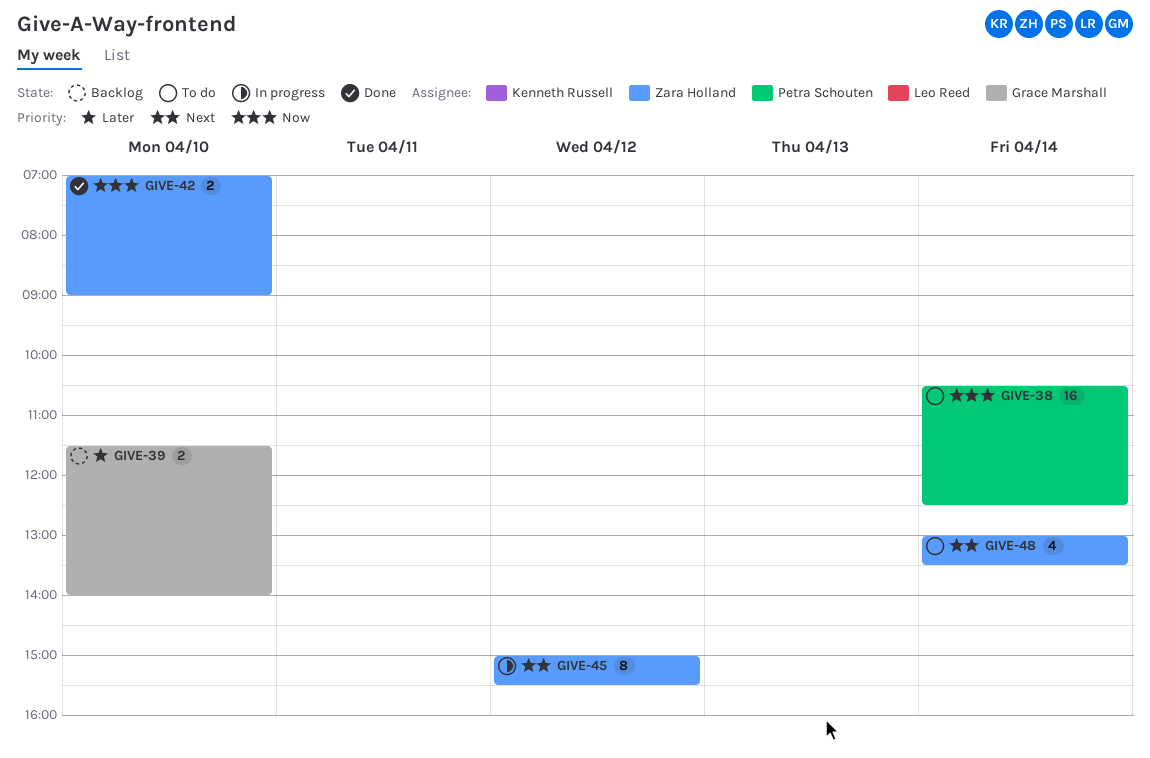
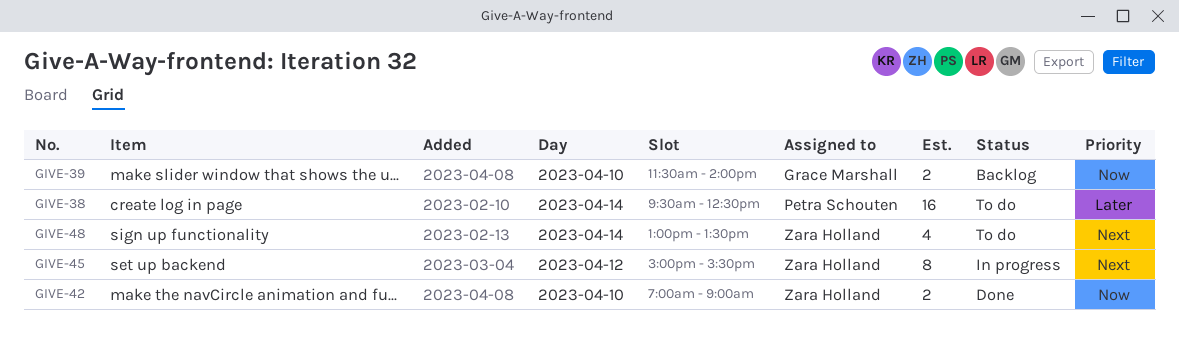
GIVE-38, priority: Now -> Later
GIVE-38, begins: 10:30 -> 09:30
GIVE-39, priority: Later -> Now

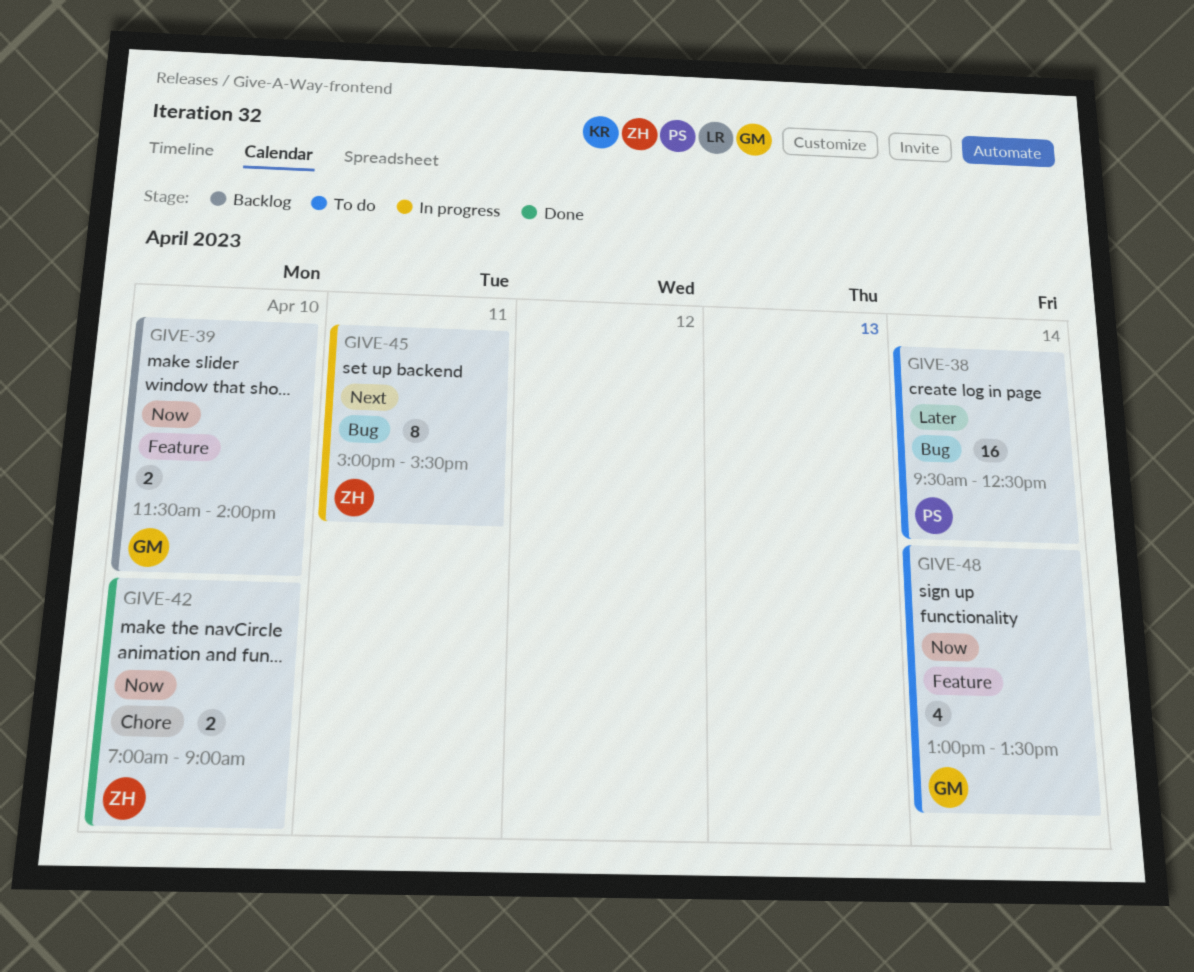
GIVE-45, day: Apr 12 -> Apr 11
GIVE-48, owner: Zara Holland -> Grace Marshall
GIVE-48, priority: Next -> Now

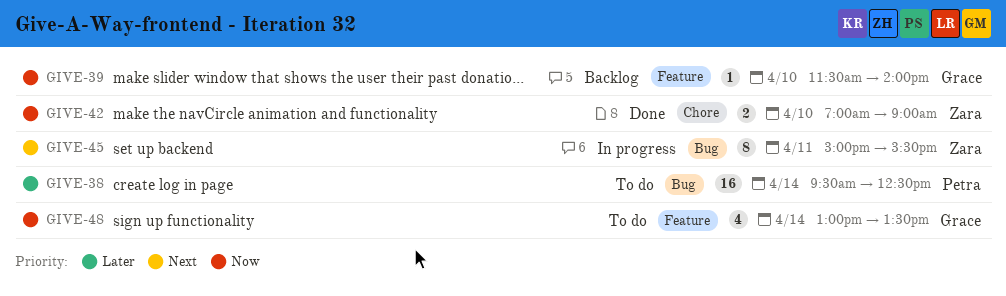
GIVE-39, estimate: 2 -> 1

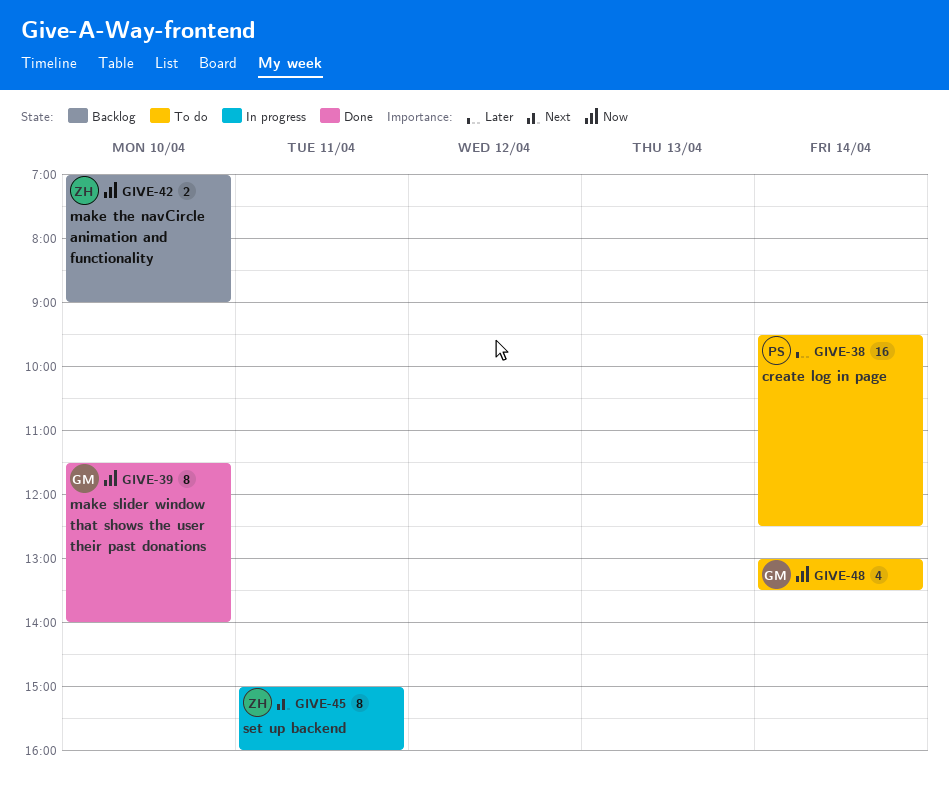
GIVE-39, status: Backlog -> Done
GIVE-39, estimate: 1 -> 8
GIVE-42, status: Done -> Backlog
GIVE-45, ends: 15:30 -> 16:00

